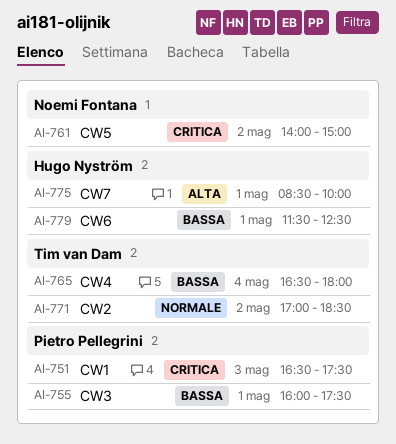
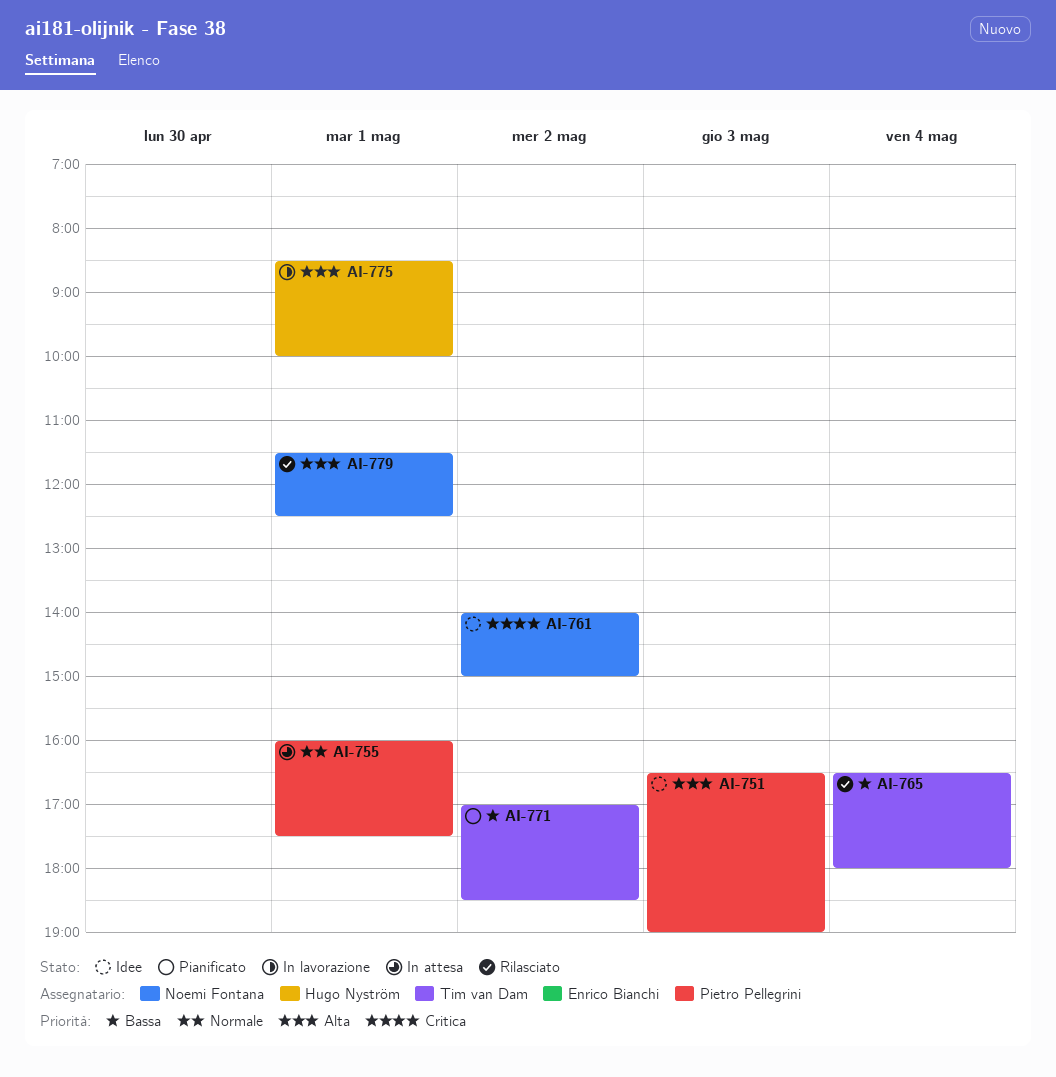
AI-751, priority: Critica -> Alta
AI-751, ends: 17:30 -> 19:00
AI-755, priority: Bassa -> Normale
AI-771, priority: Normale -> Bassa
AI-779, owner: Hugo Nyström -> Noemi Fontana
AI-779, priority: Bassa -> Alta

